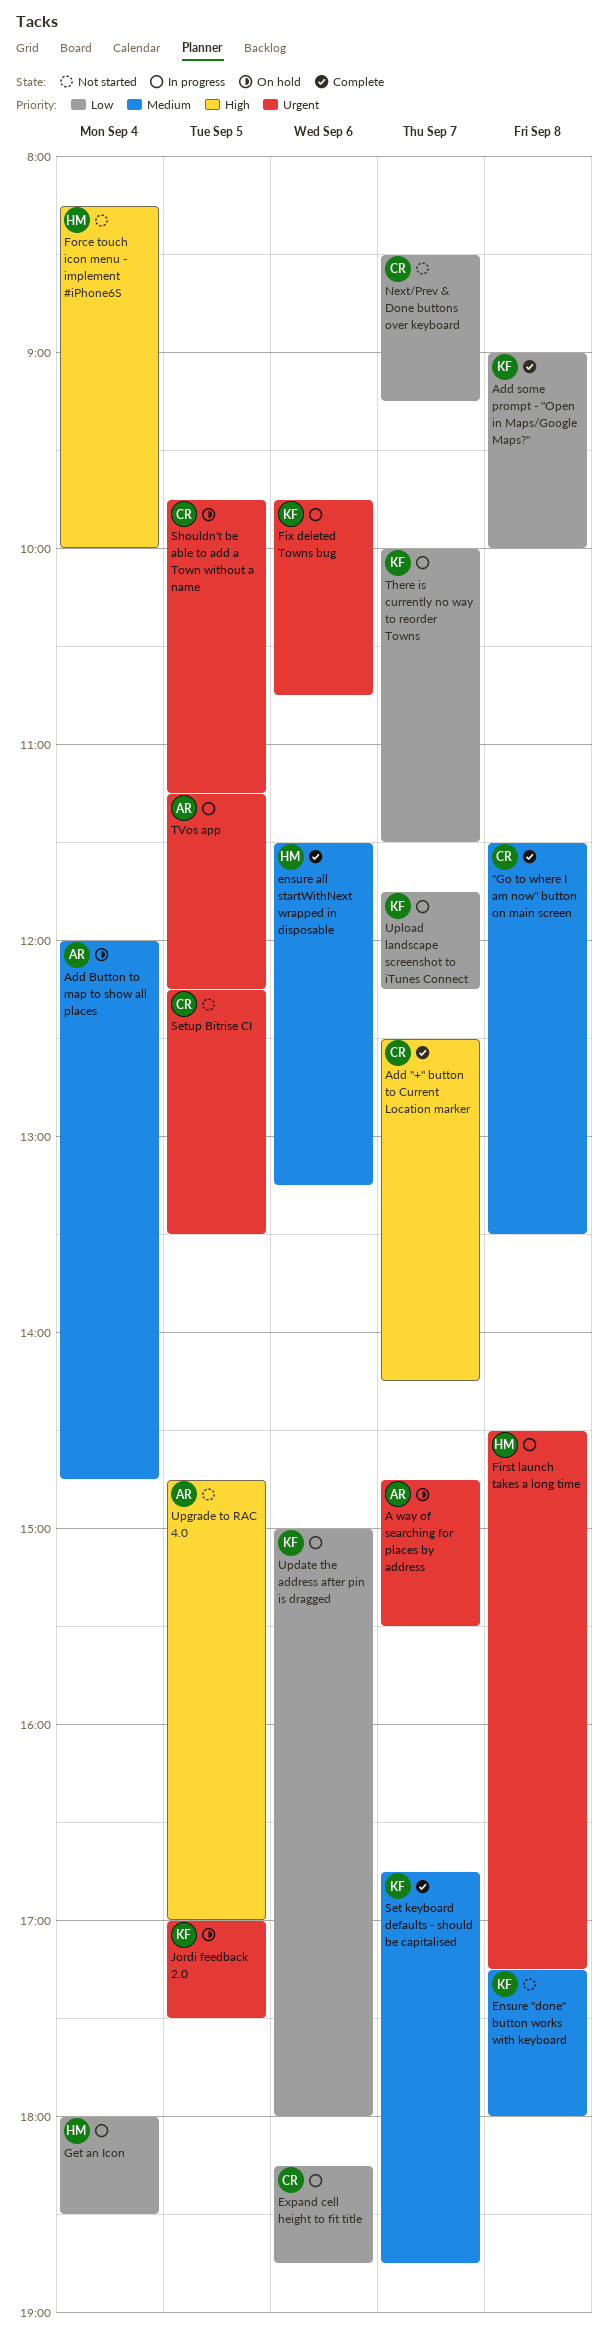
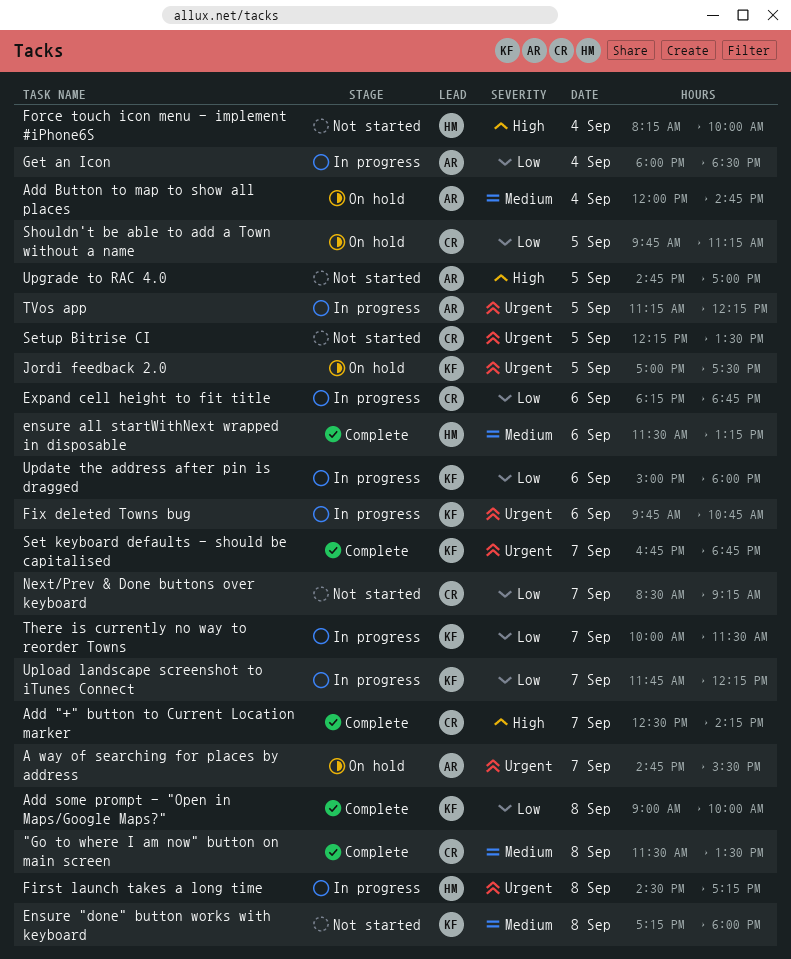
Get an Icon, owner: HM -> AR
Set keyboard defaults - should be capitalised, priority: Medium -> Urgent
Shouldn't be able to add a Town without a name, priority: Urgent -> Low

